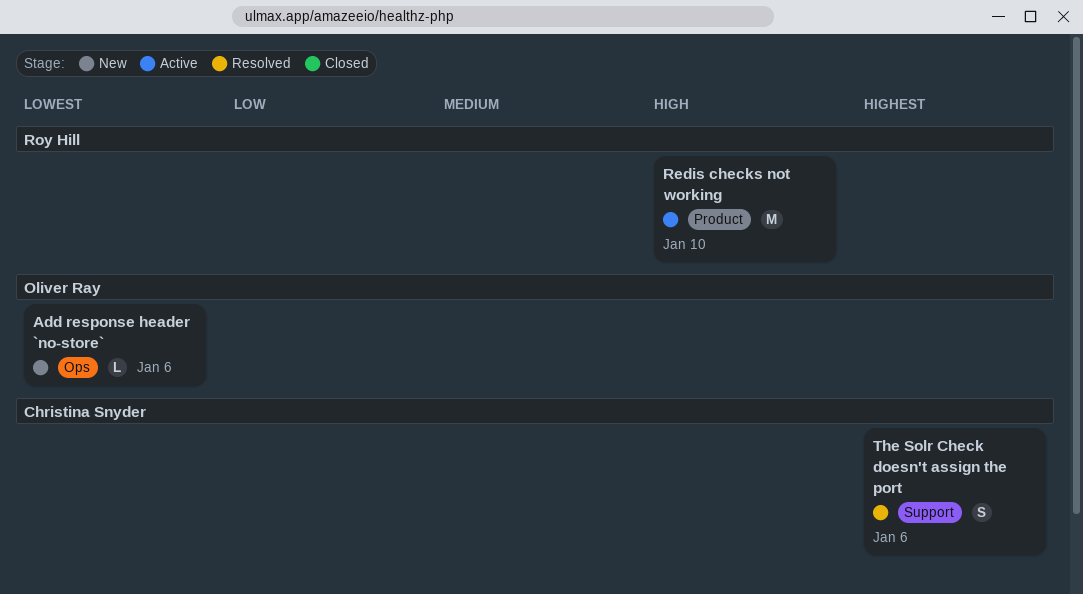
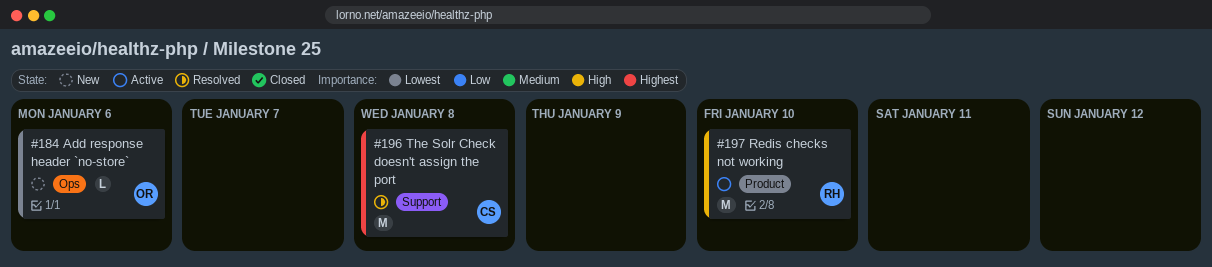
The Solr Check doesn't assign the port, estimate: S -> M
The Solr Check doesn't assign the port, due: Jan 6 -> Jan 8

